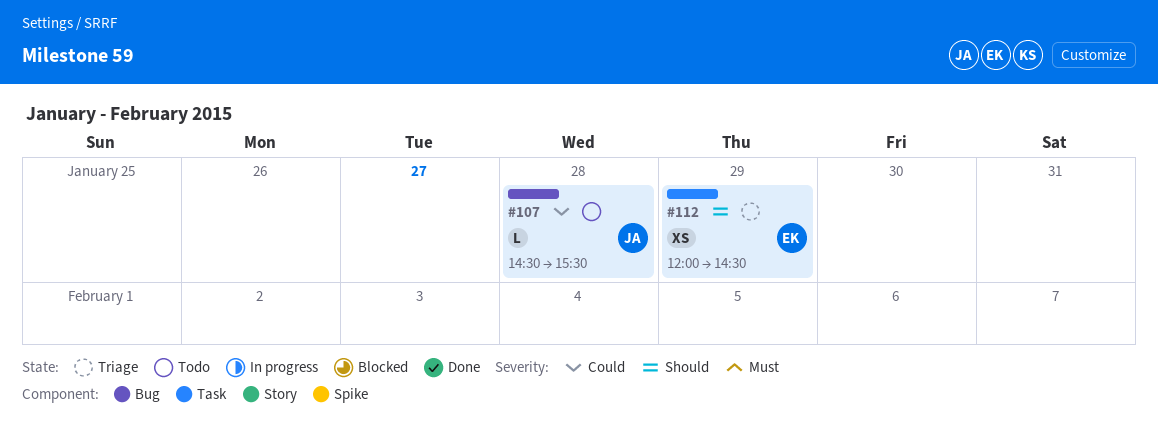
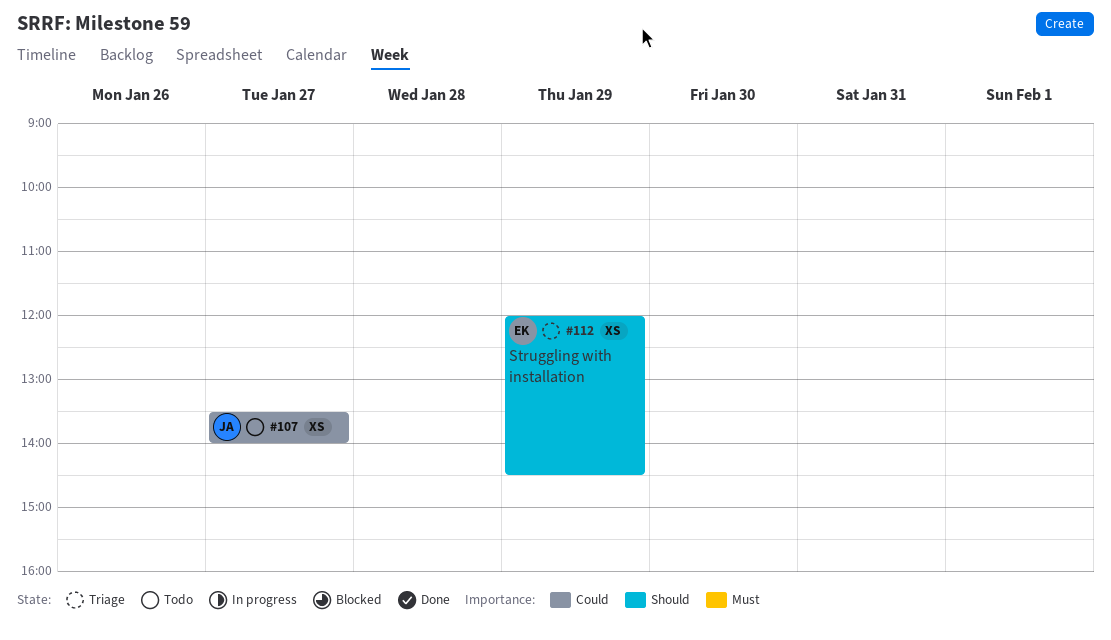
#107, estimate: L -> XS
#107, day: Jan 28 -> Jan 27
#107, begins: 14:30 -> 13:30
#107, ends: 15:30 -> 14:00

